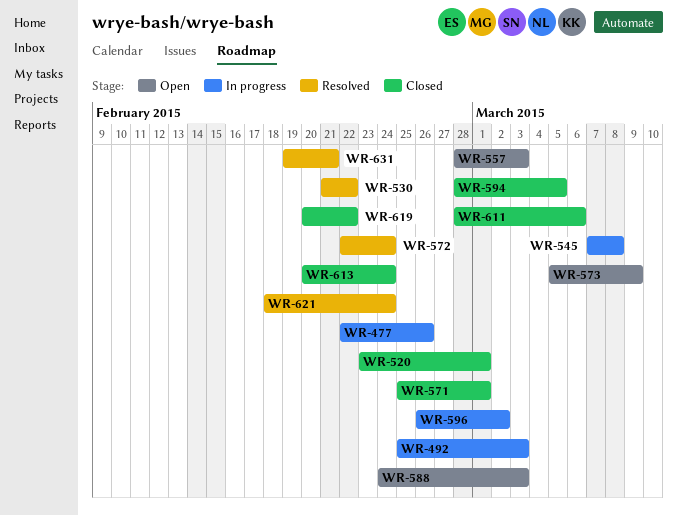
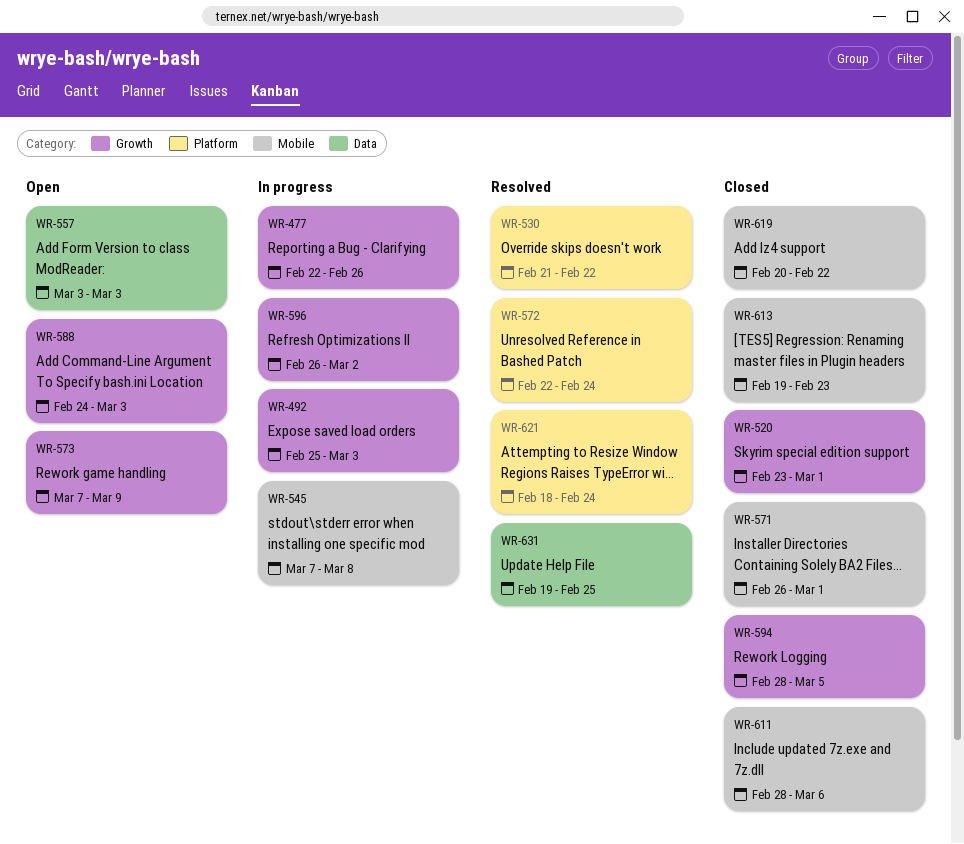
WR-557, start: Feb 28 -> Mar 3
WR-571, start: Feb 25 -> Feb 26
WR-573, start: Mar 5 -> Mar 7
WR-613, start: Feb 20 -> Feb 19
WR-613, due: Feb 24 -> Feb 23
WR-631, due: Feb 21 -> Feb 25

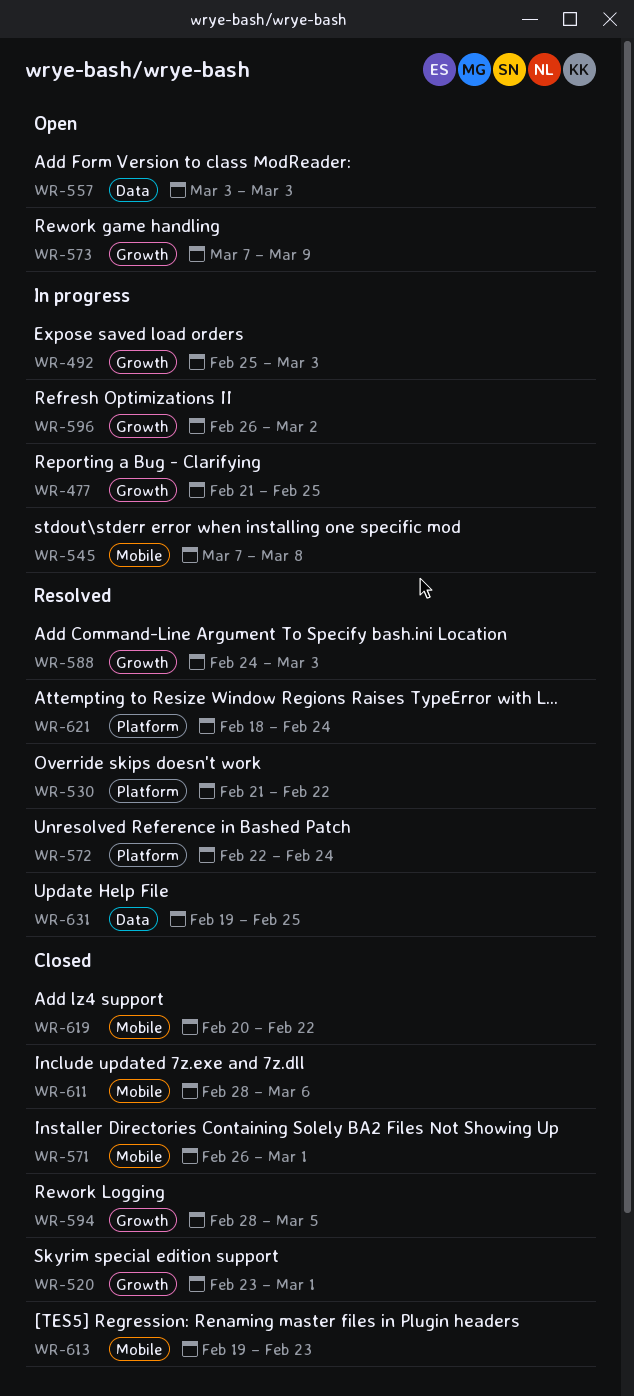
WR-477, start: Feb 22 -> Feb 21
WR-477, due: Feb 26 -> Feb 25
WR-588, status: Open -> Resolved

